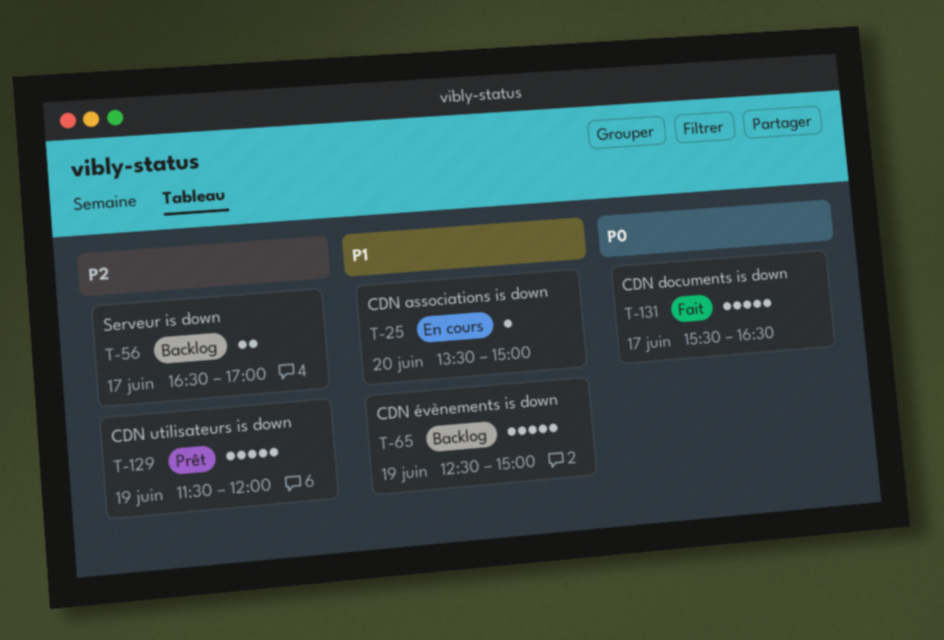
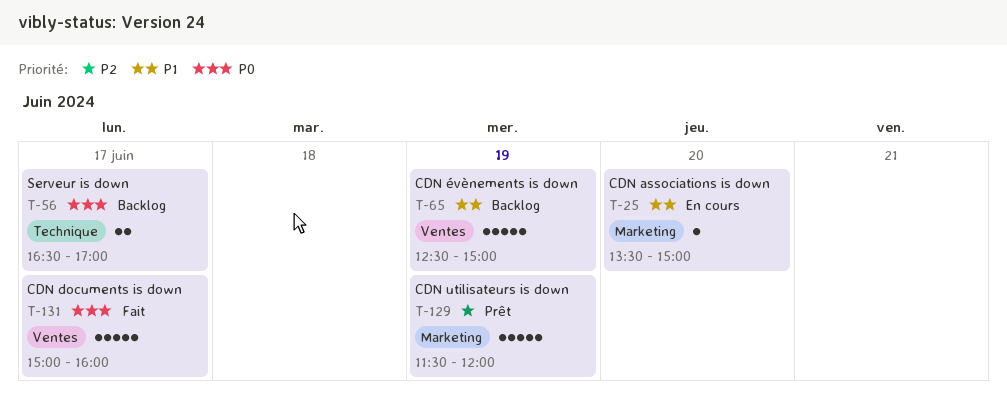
T-56, priority: P2 -> P0
T-131, begins: 15:30 -> 15:00
T-131, ends: 16:30 -> 16:00

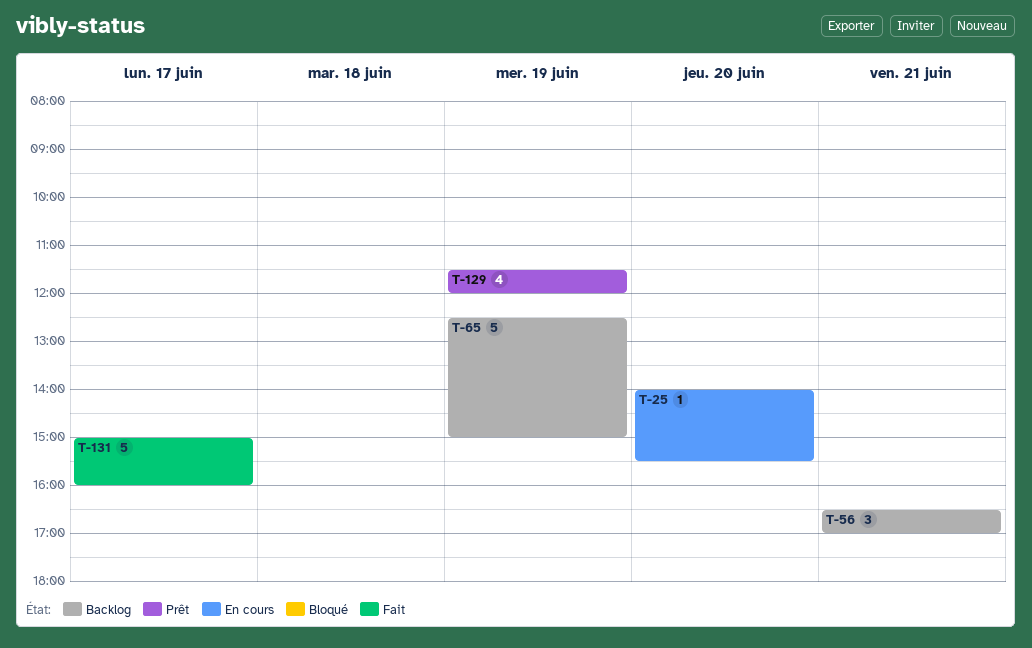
T-25, begins: 13:30 -> 14:00
T-25, ends: 15:00 -> 15:30
T-56, estimate: 2 -> 3
T-56, day: Jun 17 -> Jun 21
T-129, estimate: 5 -> 4

